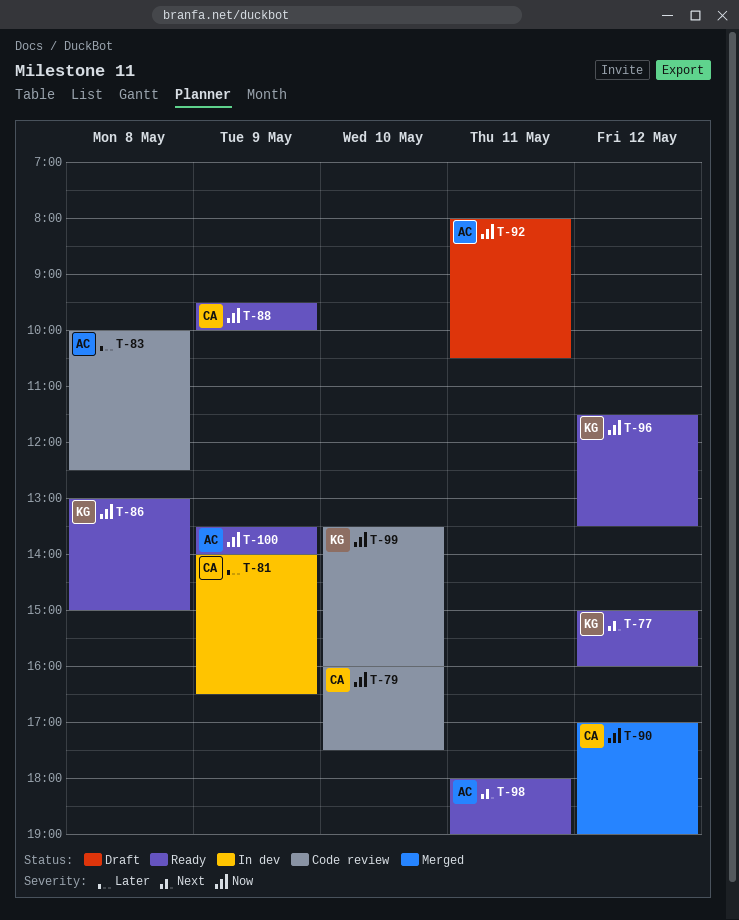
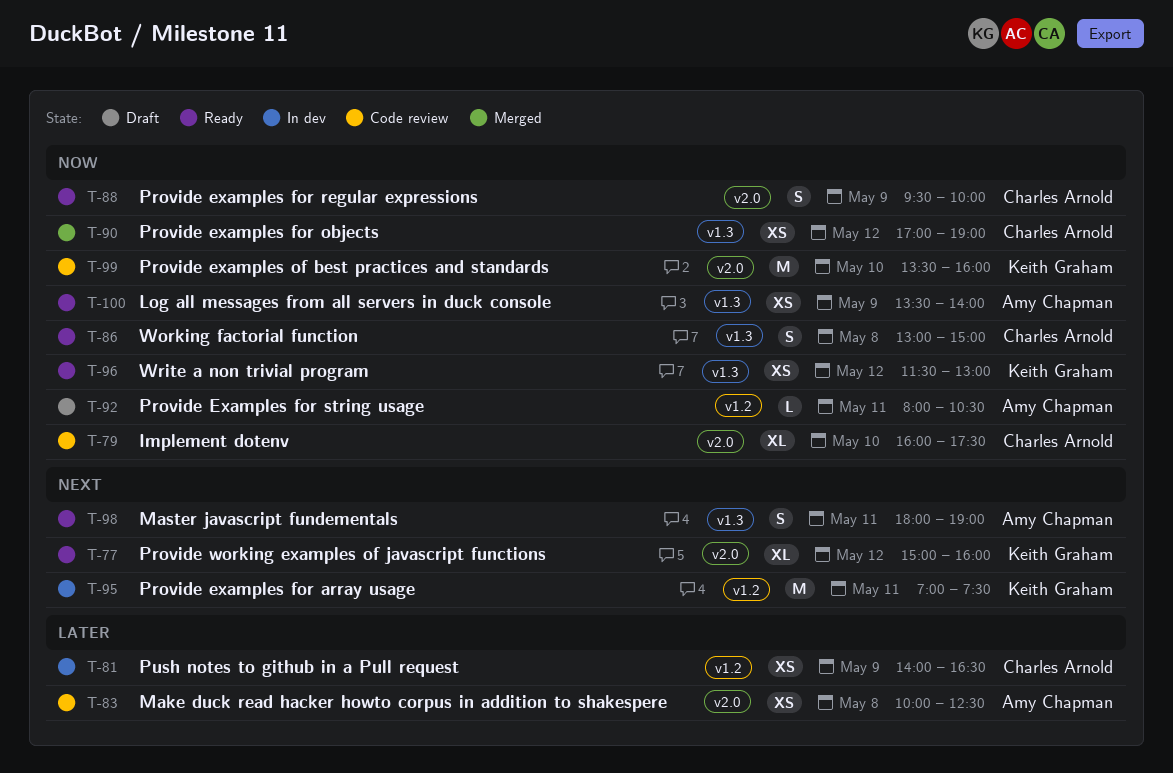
T-86, owner: Keith Graham -> Charles Arnold
T-95: none -> present
T-96, ends: 13:30 -> 13:00

